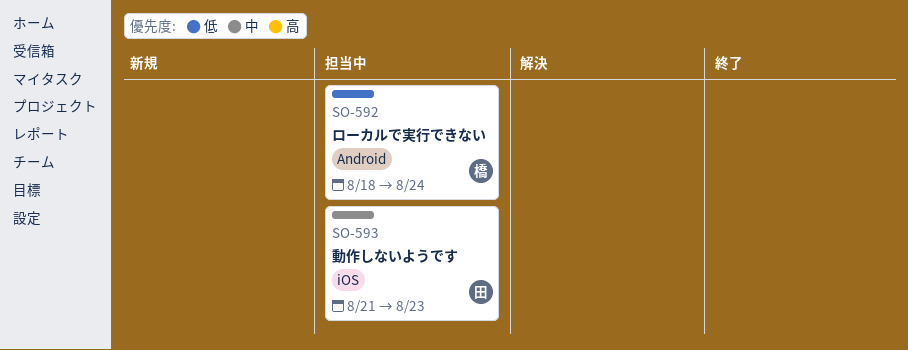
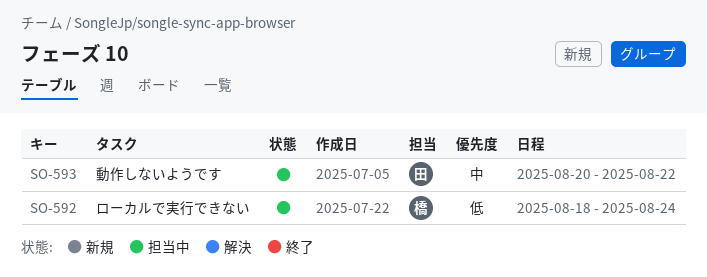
SO-593, start: Aug 21 -> Aug 20
SO-593, due: Aug 23 -> Aug 22

